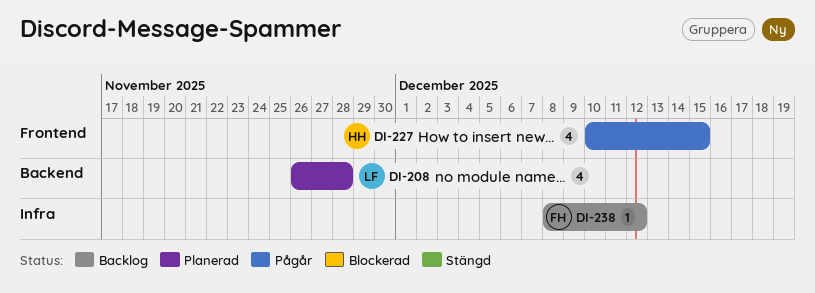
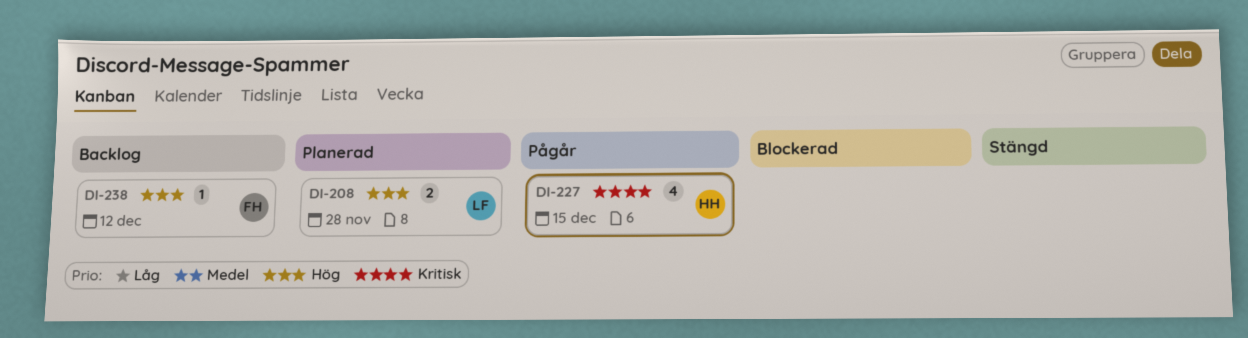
DI-208, estimate: 4 -> 2

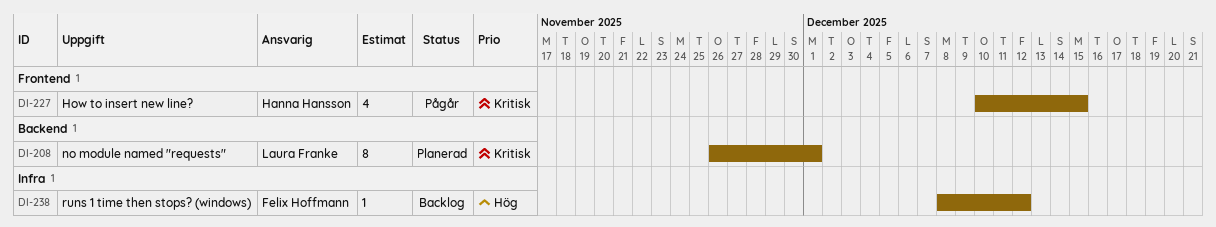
DI-208, priority: Hög -> Kritisk
DI-208, estimate: 2 -> 8
DI-208, due: Nov 28 -> Dec 1

